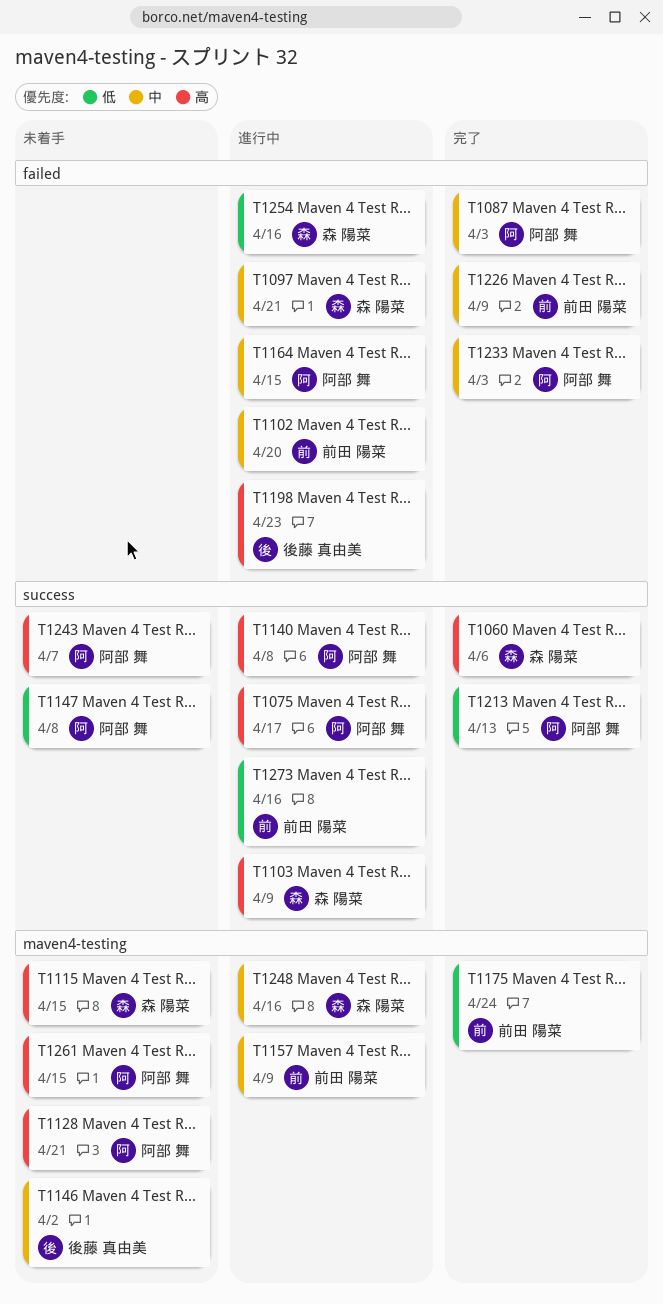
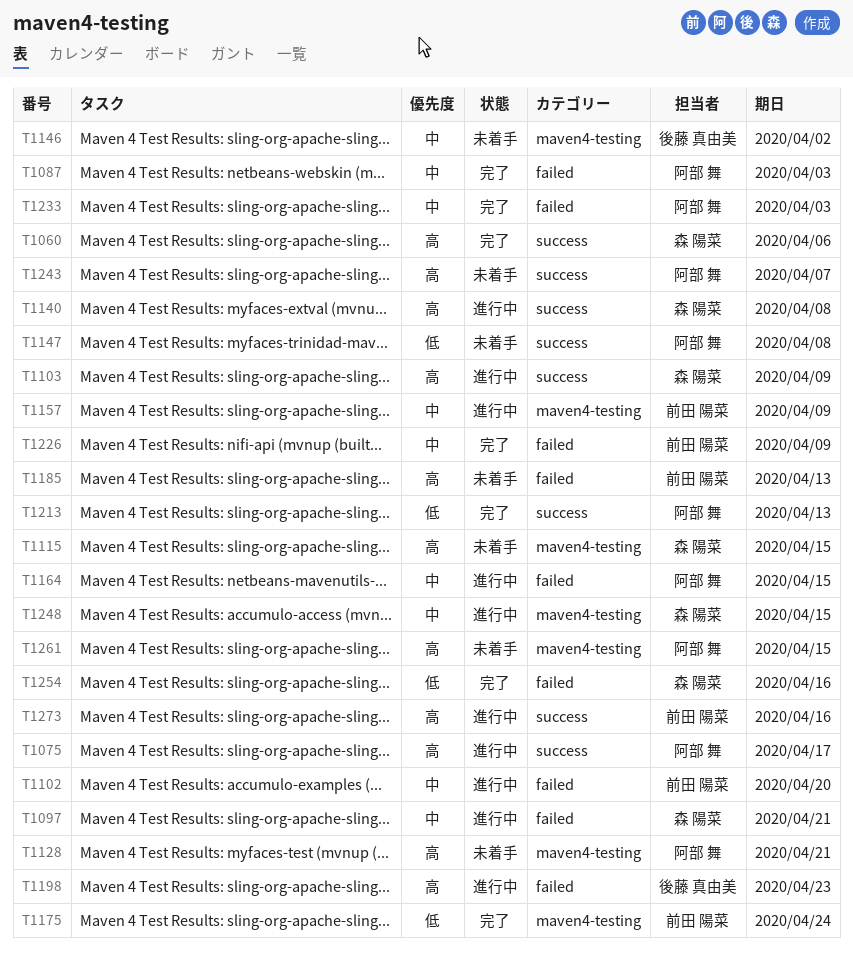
T1140, owner: 阿部 舞 -> 森 陽菜
T1185: none -> present
T1248, due: Apr 16 -> Apr 15
T1254, status: 進行中 -> 完了
T1273, priority: 低 -> 高

